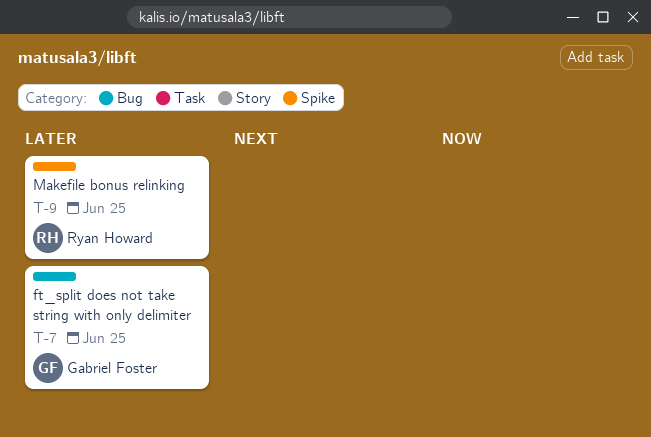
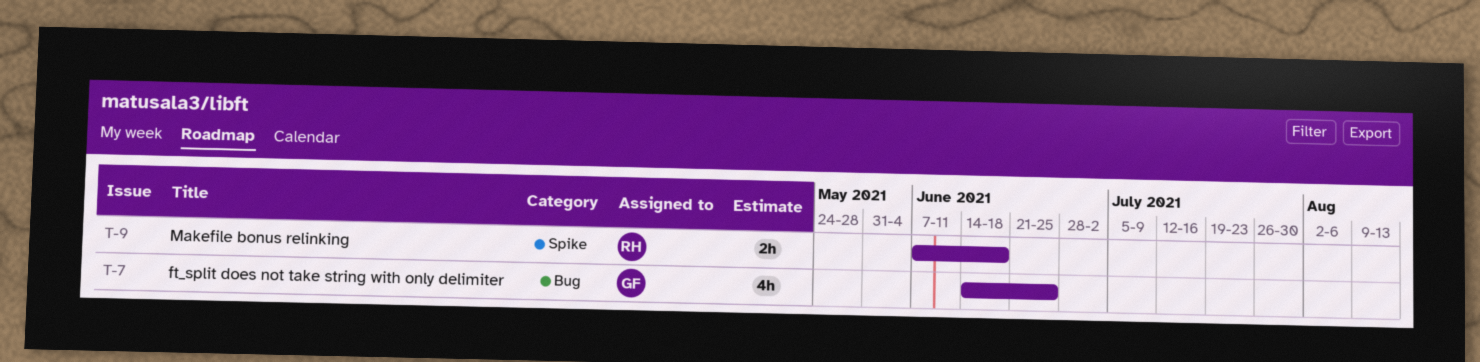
T-9, due: Jun 25 -> Jun 18

